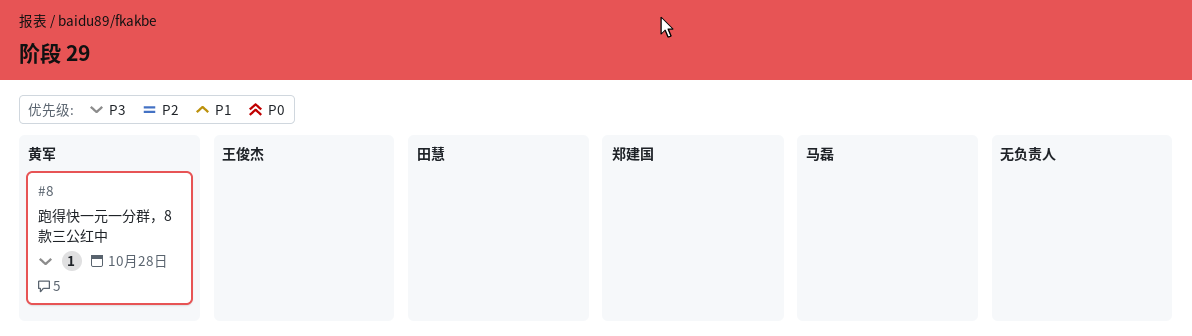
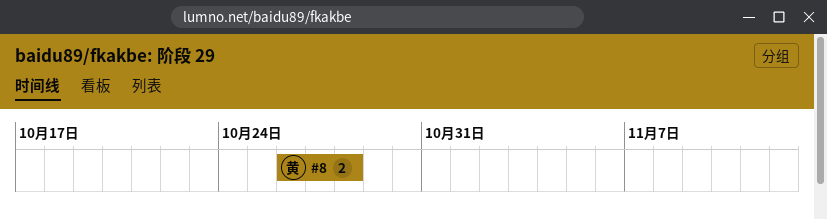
#8, estimate: 1 -> 2

